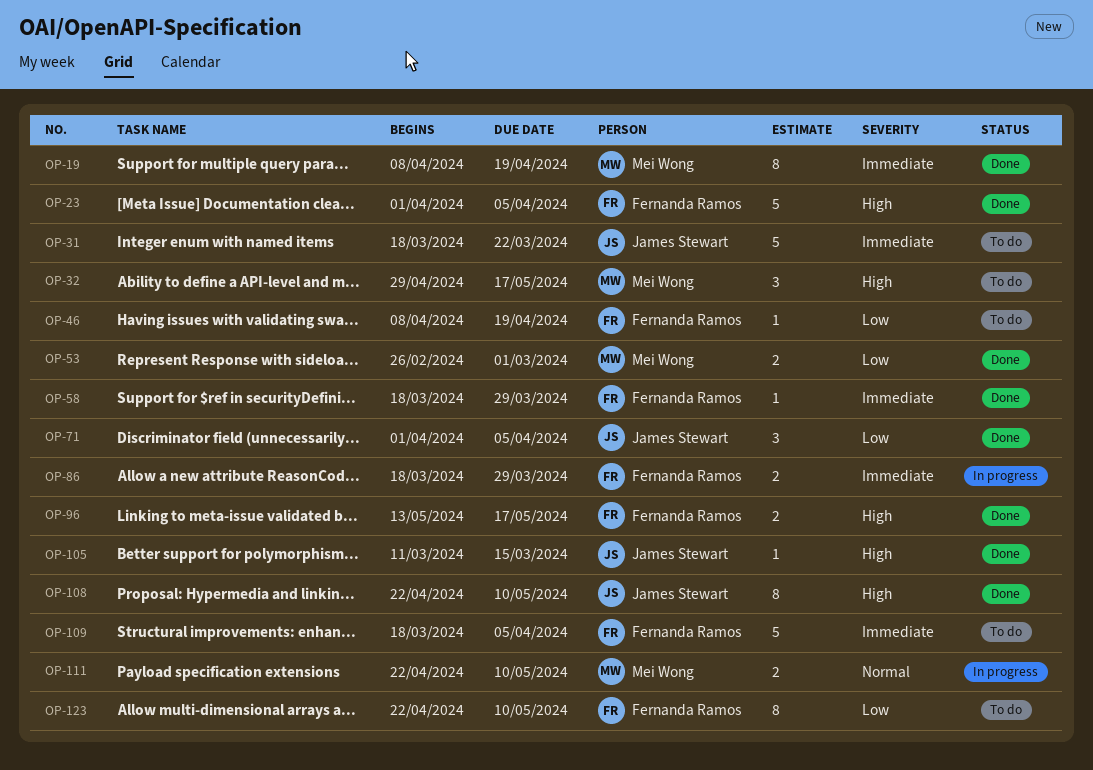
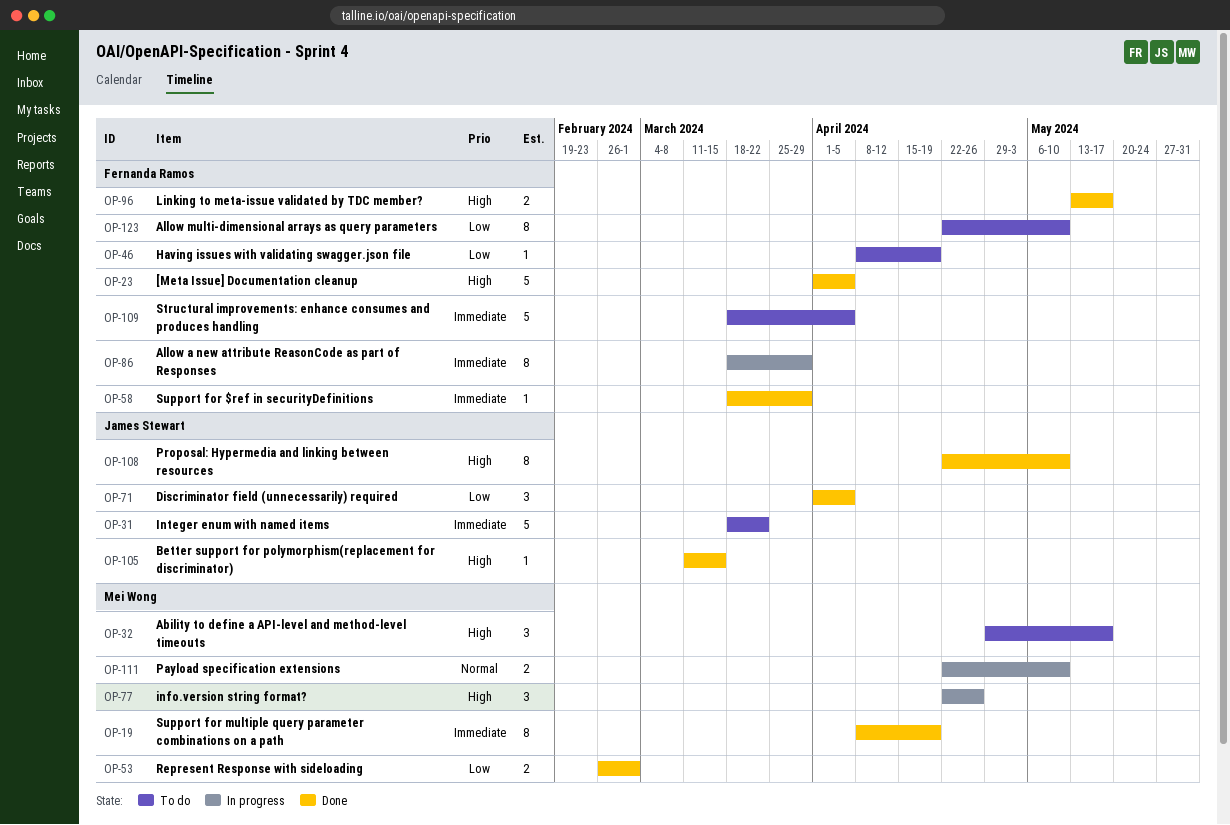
OP-77: none -> present
OP-86, estimate: 2 -> 8

